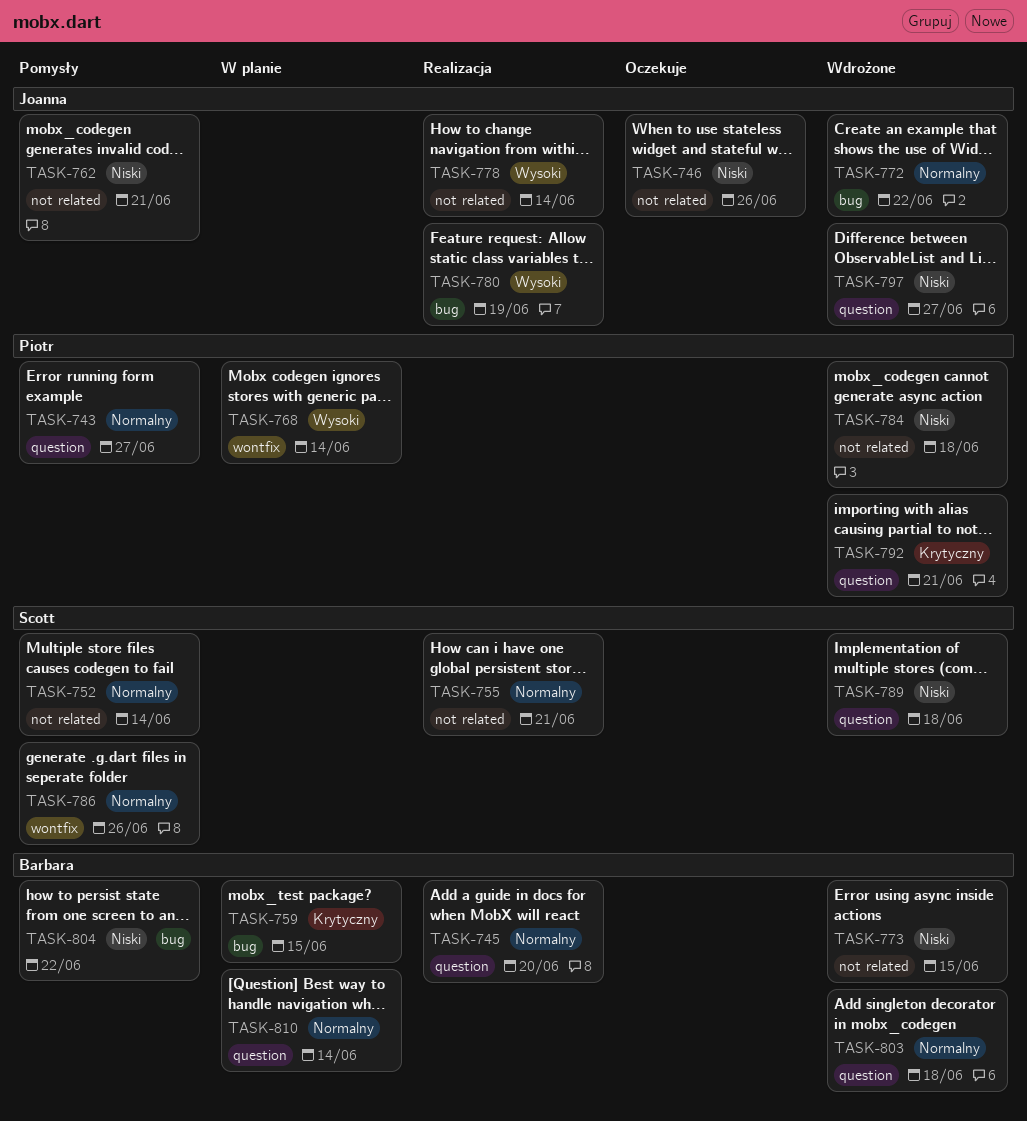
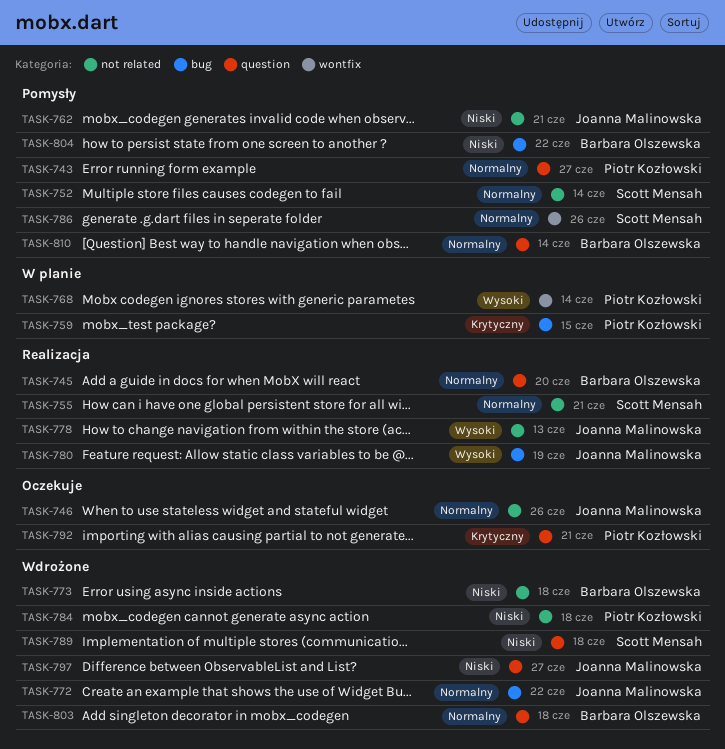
TASK-746, priority: Niski -> Normalny
TASK-759, owner: Barbara Olszewska -> Piotr Kozłowski
TASK-773, due: Jun 15 -> Jun 18
TASK-778, due: Jun 14 -> Jun 13
TASK-792, status: Wdrożone -> Oczekuje
TASK-810, status: W planie -> Pomysły

